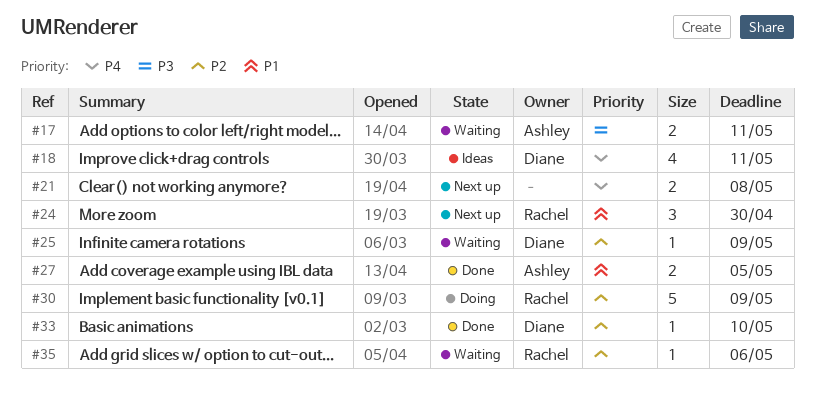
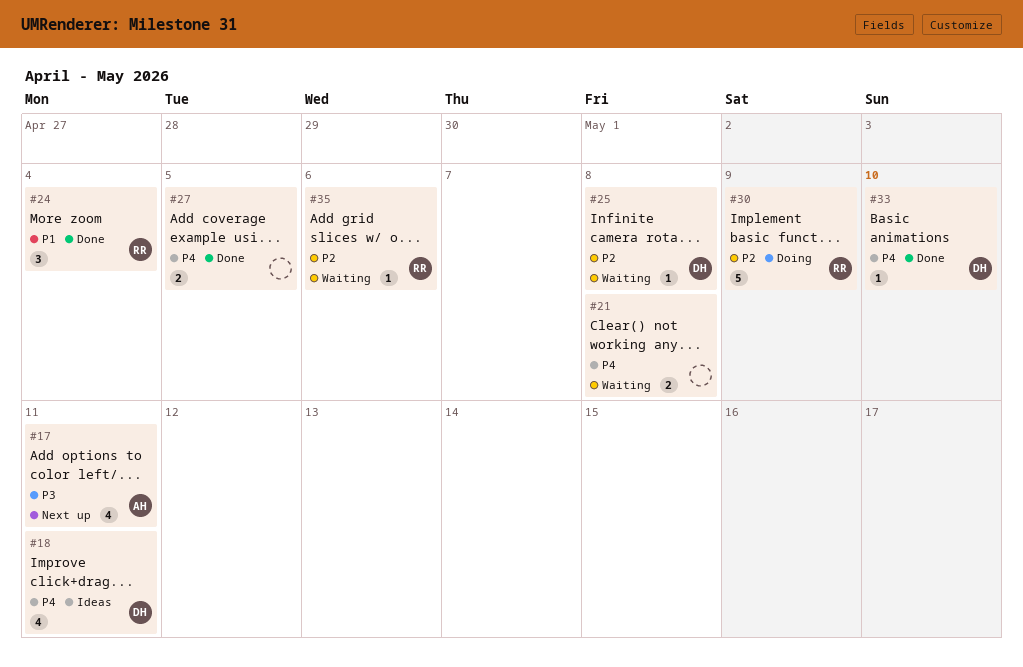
#17, status: Waiting -> Next up
#17, estimate: 2 -> 4
#21, status: Next up -> Waiting
#24, status: Next up -> Done
#24, due: Apr 30 -> May 4
#25, due: May 9 -> May 8
#27, owner: Ashley -> none
#27, priority: P1 -> P4
#33, priority: P2 -> P4

